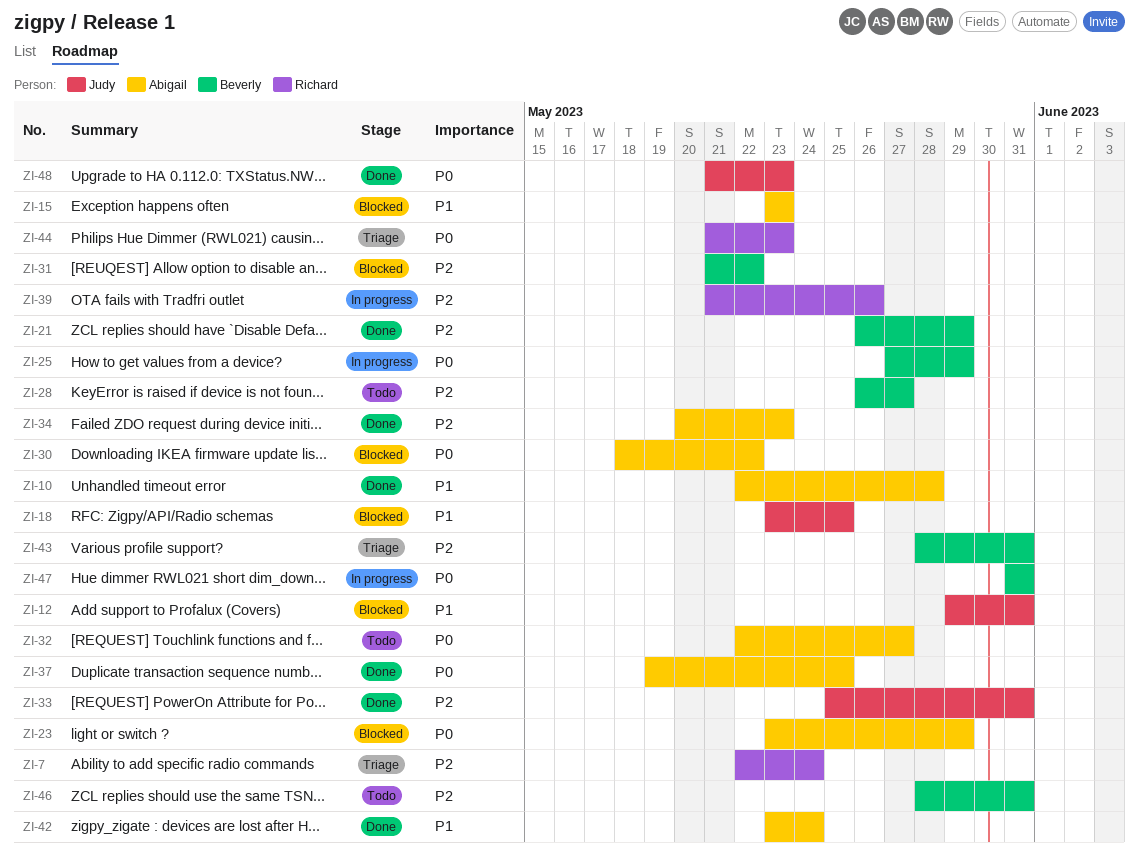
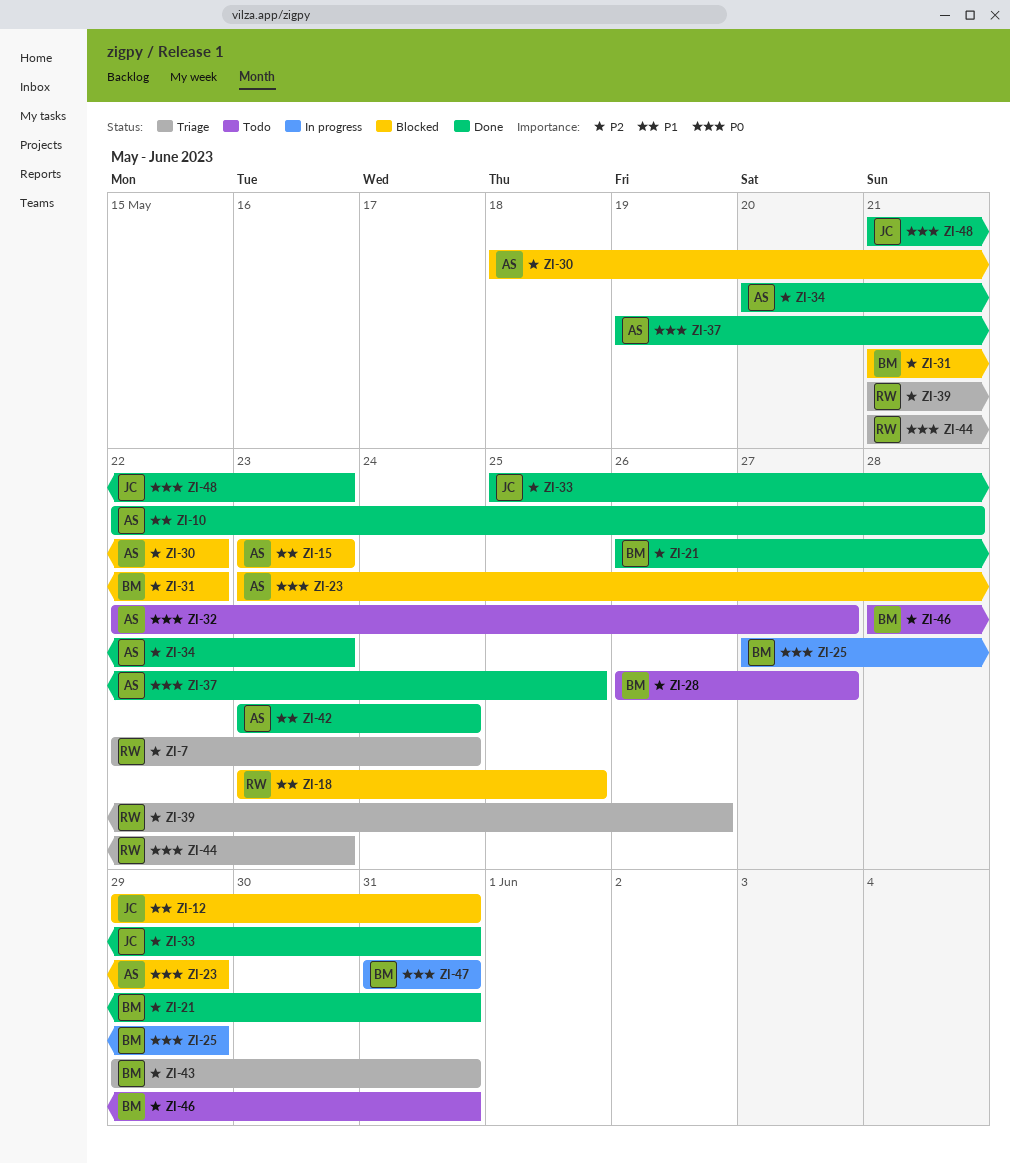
ZI-18, owner: Judy -> Richard
ZI-21, due: May 29 -> May 31
ZI-30, priority: P0 -> P2
ZI-39, status: In progress -> Triage
ZI-43, start: May 28 -> May 29

